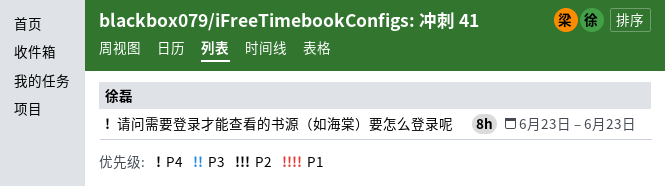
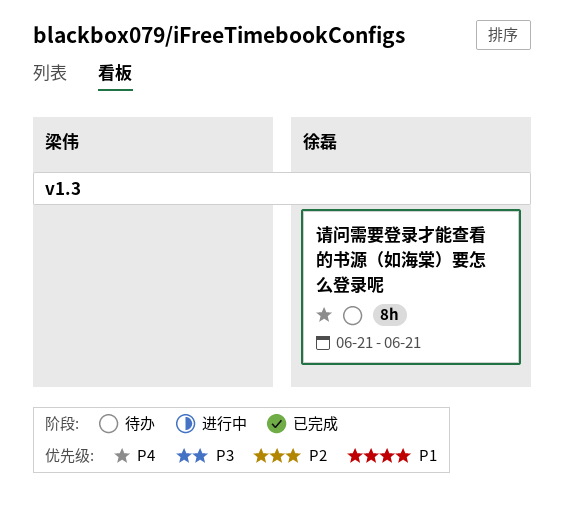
请问需要登录才能查看的书源（如海棠）要怎么登录呢, start: Jun 23 -> Jun 21
请问需要登录才能查看的书源（如海棠）要怎么登录呢, due: Jun 23 -> Jun 21

